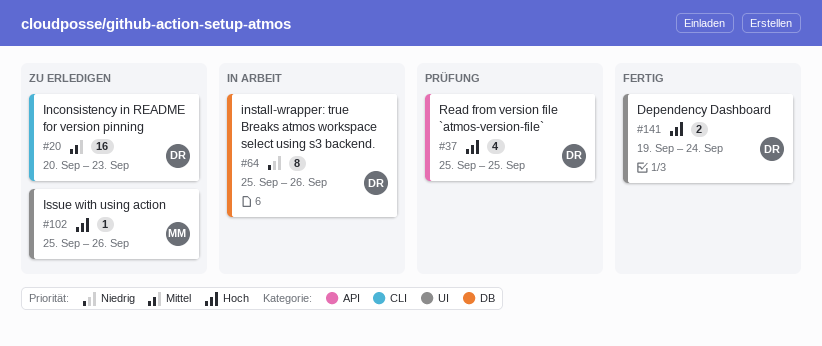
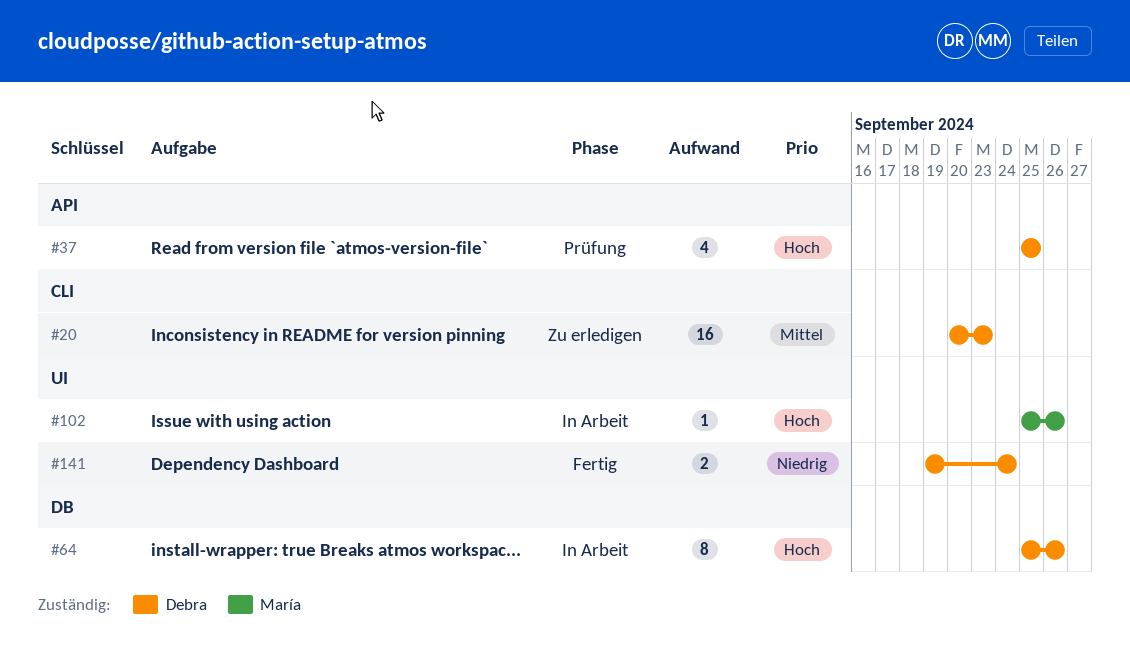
#64, priority: Niedrig -> Hoch
#102, status: Zu erledigen -> In Arbeit
#141, priority: Hoch -> Niedrig

